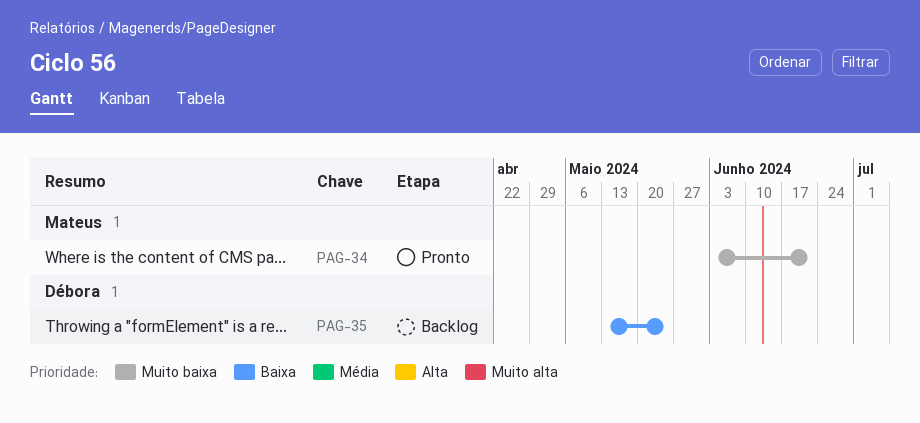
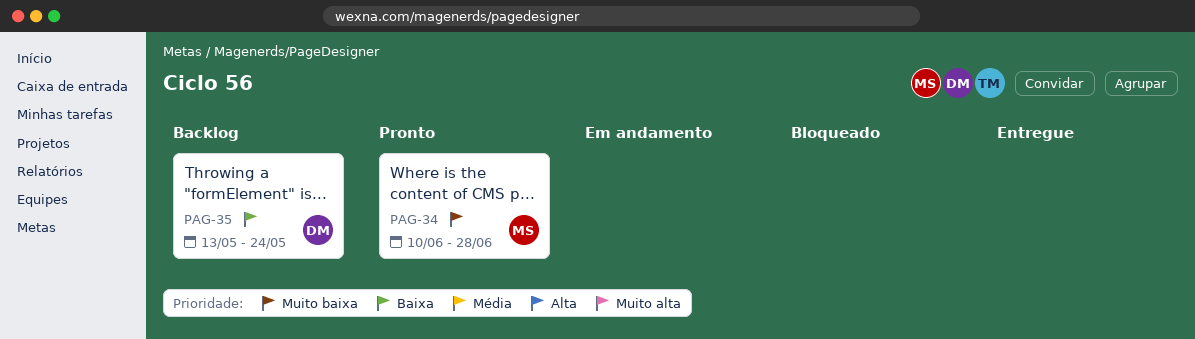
PAG-34, start: Jun 3 -> Jun 10
PAG-34, due: Jun 21 -> Jun 28

